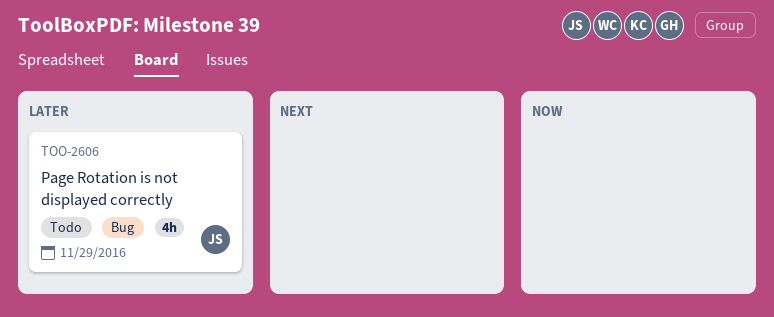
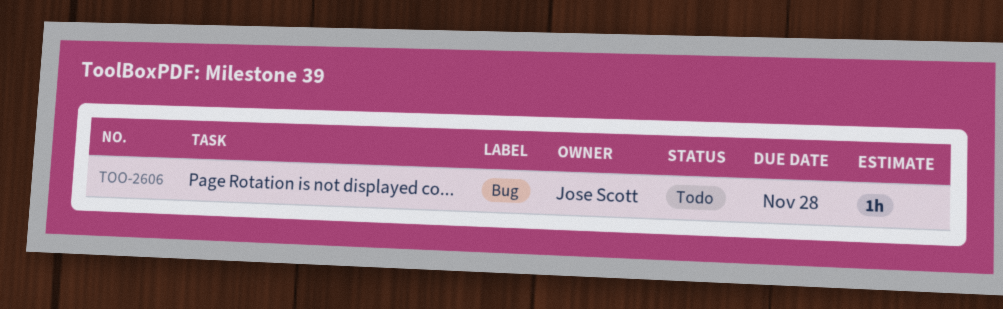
TOO-2606, estimate: 4h -> 1h
TOO-2606, due: Nov 29 -> Nov 28

